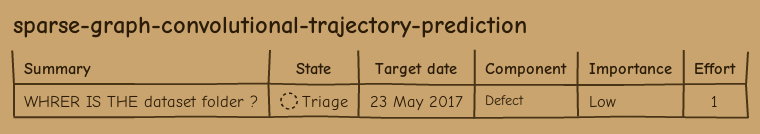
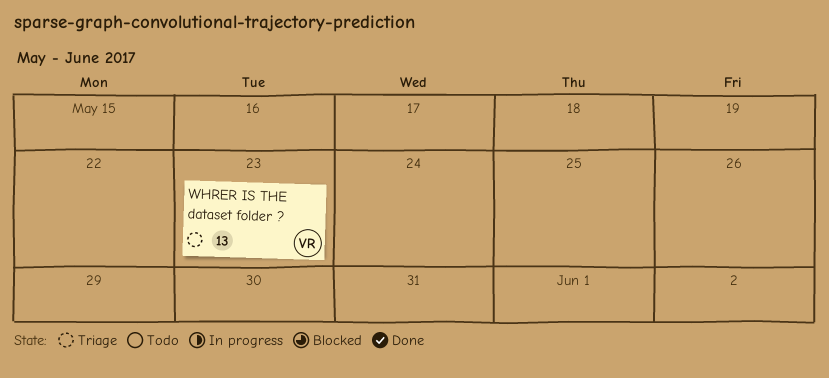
WHRER IS THE dataset folder ?, estimate: 1 -> 13

